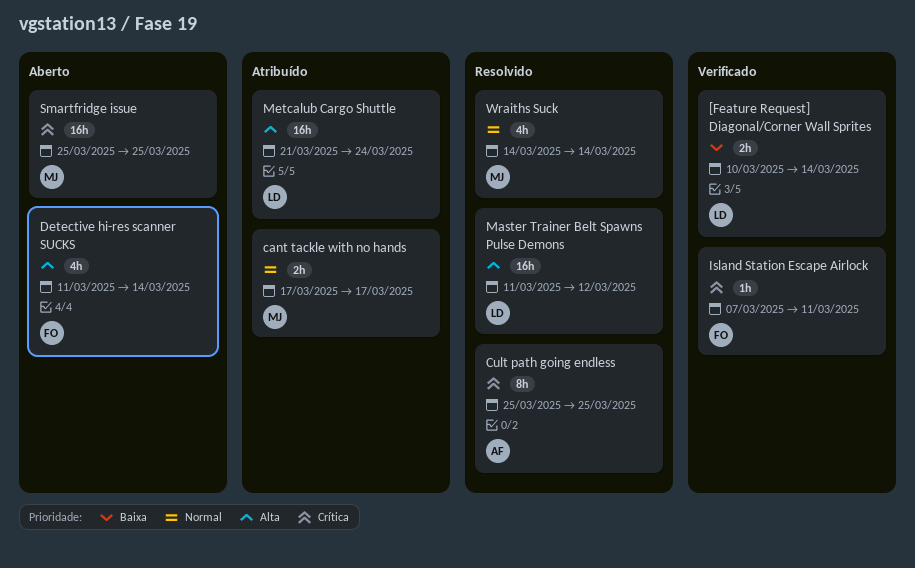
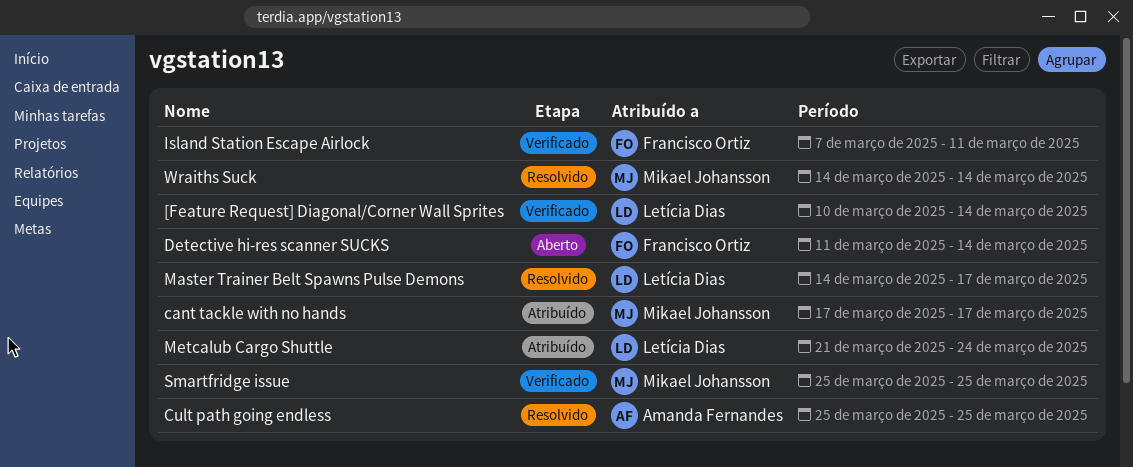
Master Trainer Belt Spawns Pulse Demons, start: Mar 11 -> Mar 14
Master Trainer Belt Spawns Pulse Demons, due: Mar 12 -> Mar 17
Smartfridge issue, status: Aberto -> Verificado

